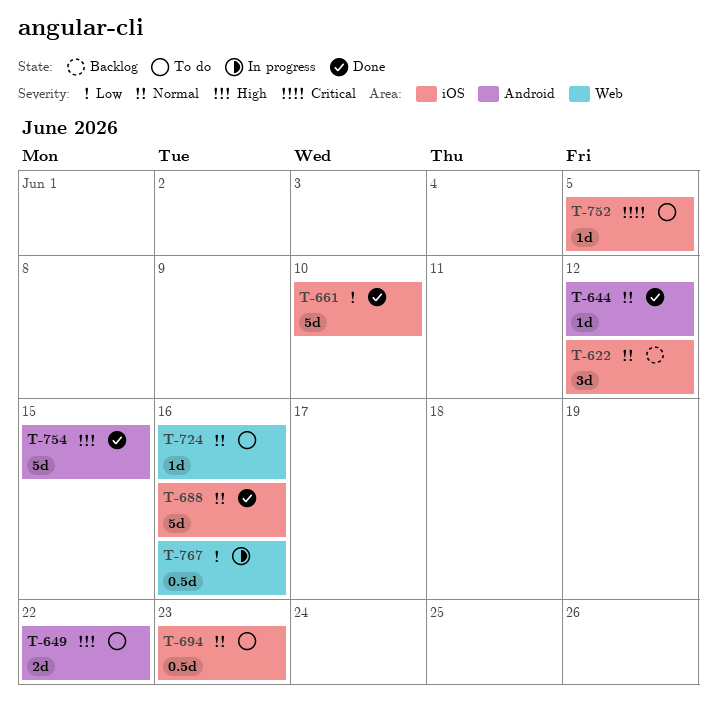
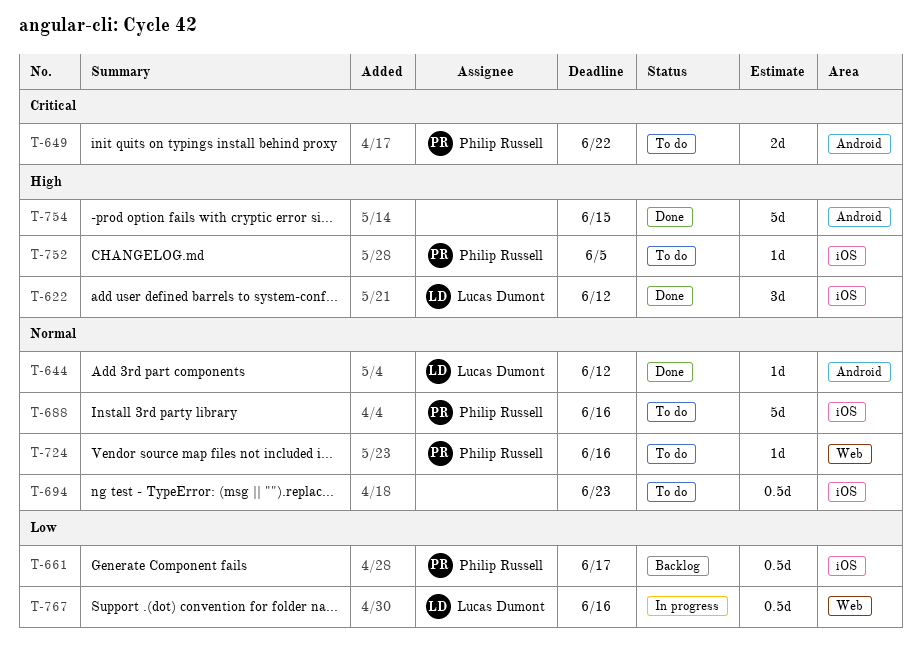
T-622, status: Backlog -> Done
T-622, priority: Normal -> High
T-649, priority: High -> Critical
T-661, status: Done -> Backlog
T-661, estimate: 5d -> 0.5d
T-661, due: Jun 10 -> Jun 17
T-688, status: Done -> To do
T-752, priority: Critical -> High

